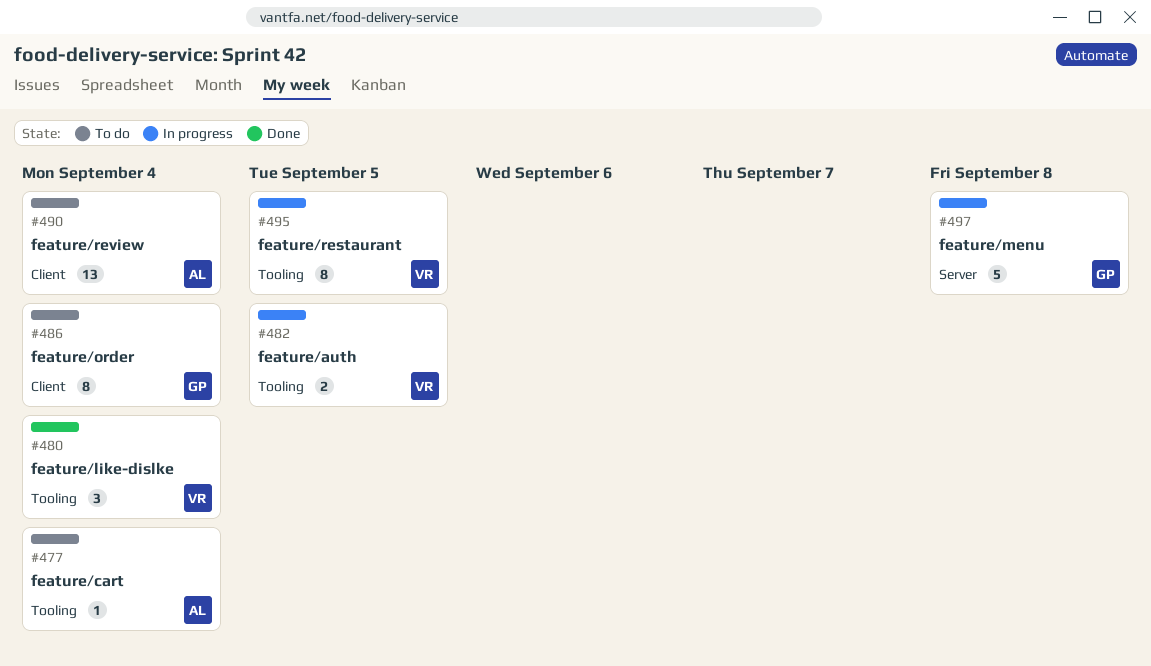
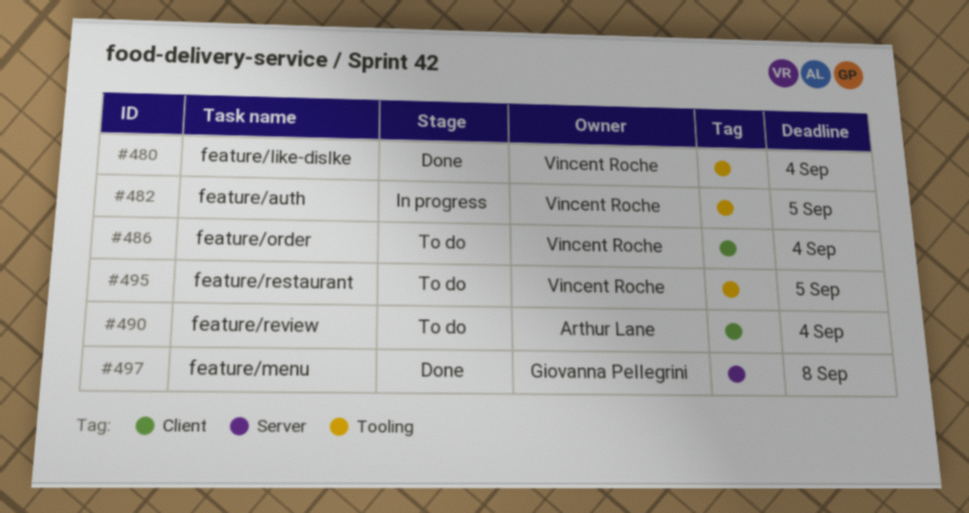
#477: present -> none
#486, owner: Giovanna Pellegrini -> Vincent Roche
#495, status: In progress -> To do
#497, status: In progress -> Done

